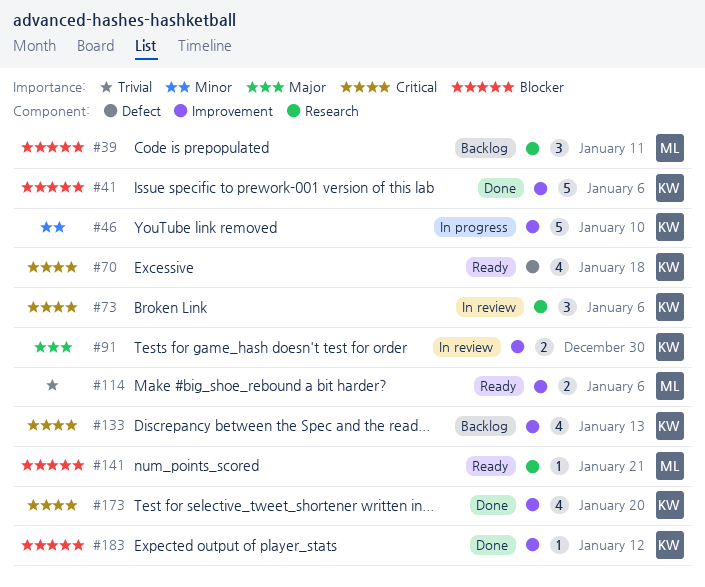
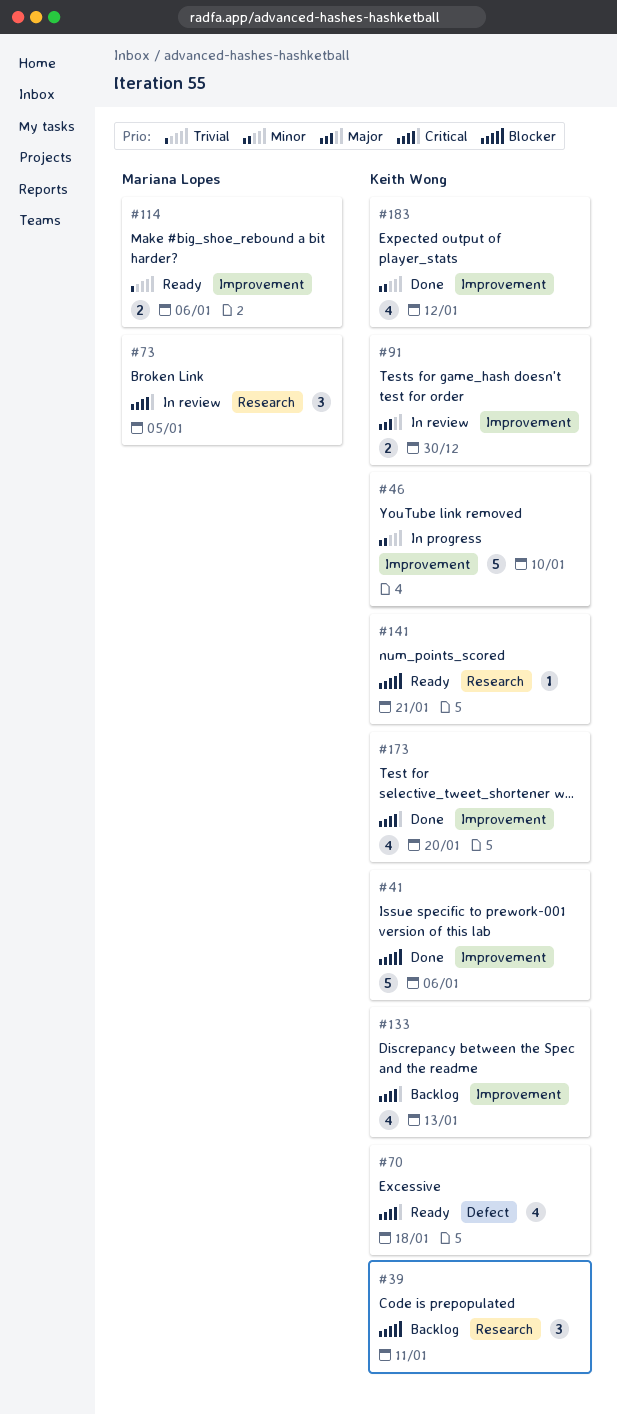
#39, owner: Mariana Lopes -> Keith Wong
#73, owner: Keith Wong -> Mariana Lopes
#73, due: Jan 6 -> Jan 5
#141, owner: Mariana Lopes -> Keith Wong
#183, priority: Blocker -> Minor
#183, estimate: 1 -> 4

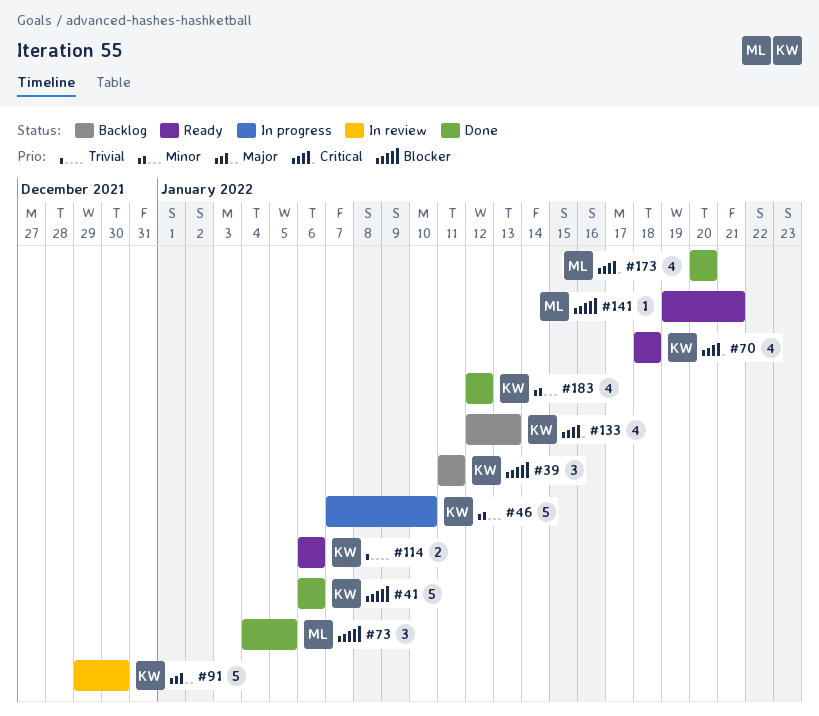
#73, status: In review -> Done
#73, priority: Critical -> Blocker
#91, estimate: 2 -> 5
#114, owner: Mariana Lopes -> Keith Wong
#141, owner: Keith Wong -> Mariana Lopes
#173, owner: Keith Wong -> Mariana Lopes

